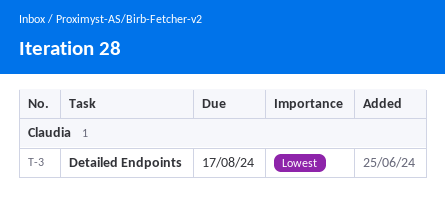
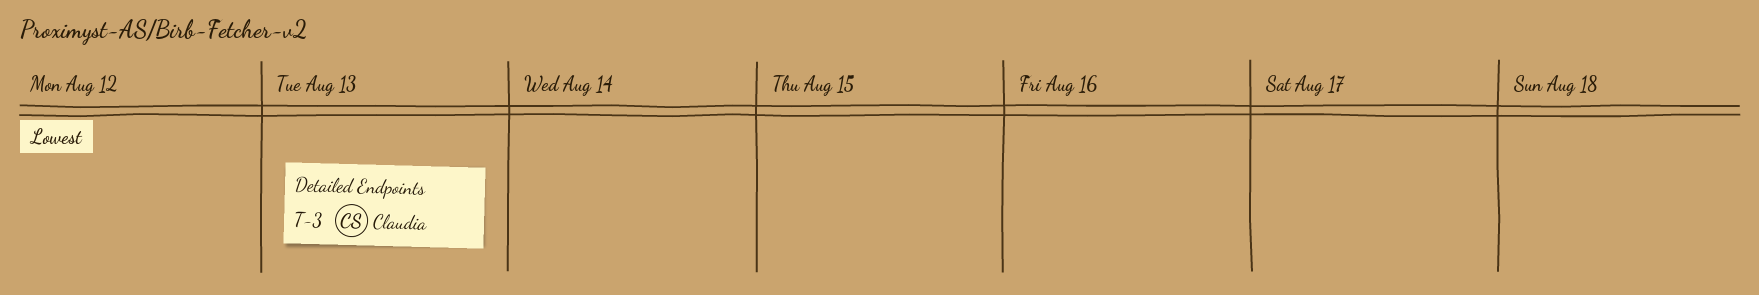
T-3, due: Aug 17 -> Aug 13

